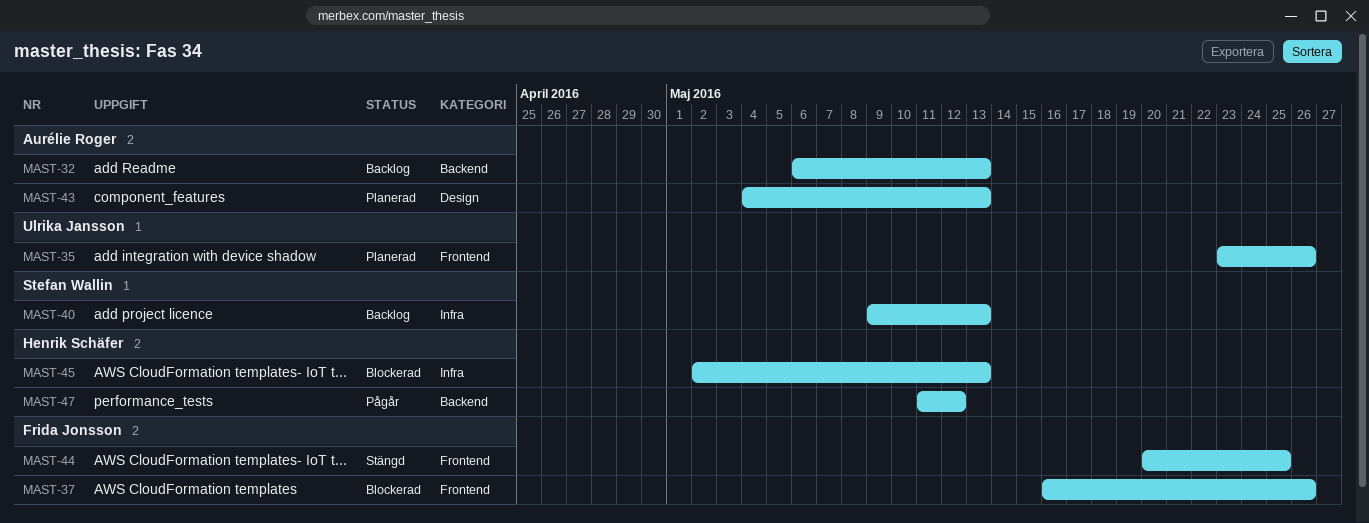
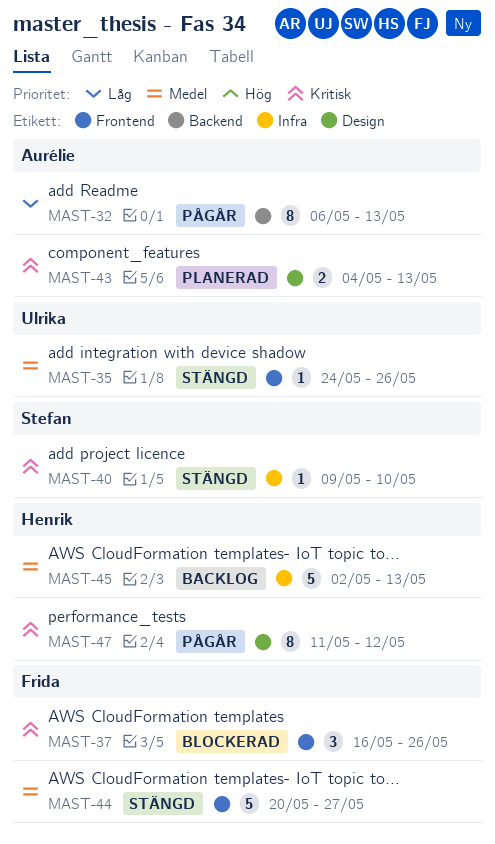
MAST-32, status: Backlog -> Pågår
MAST-35, status: Planerad -> Stängd
MAST-35, start: May 23 -> May 24
MAST-40, status: Backlog -> Stängd
MAST-40, due: May 13 -> May 10
MAST-44, due: May 25 -> May 27
MAST-45, status: Blockerad -> Backlog
MAST-47, label: Backend -> Design

